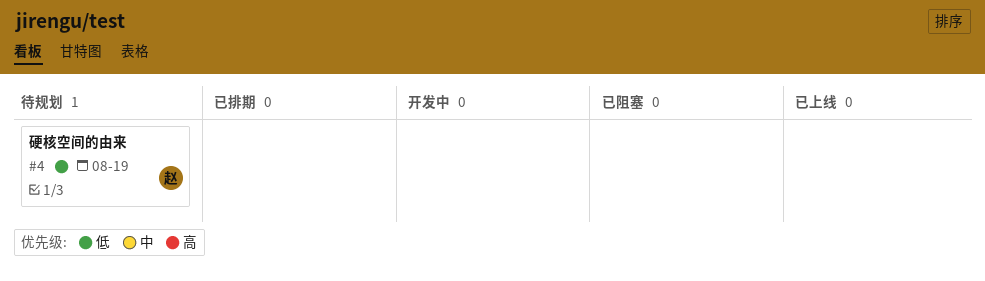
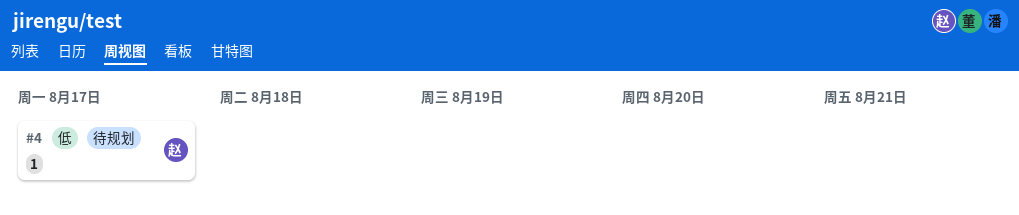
#4, due: Aug 19 -> Aug 17

